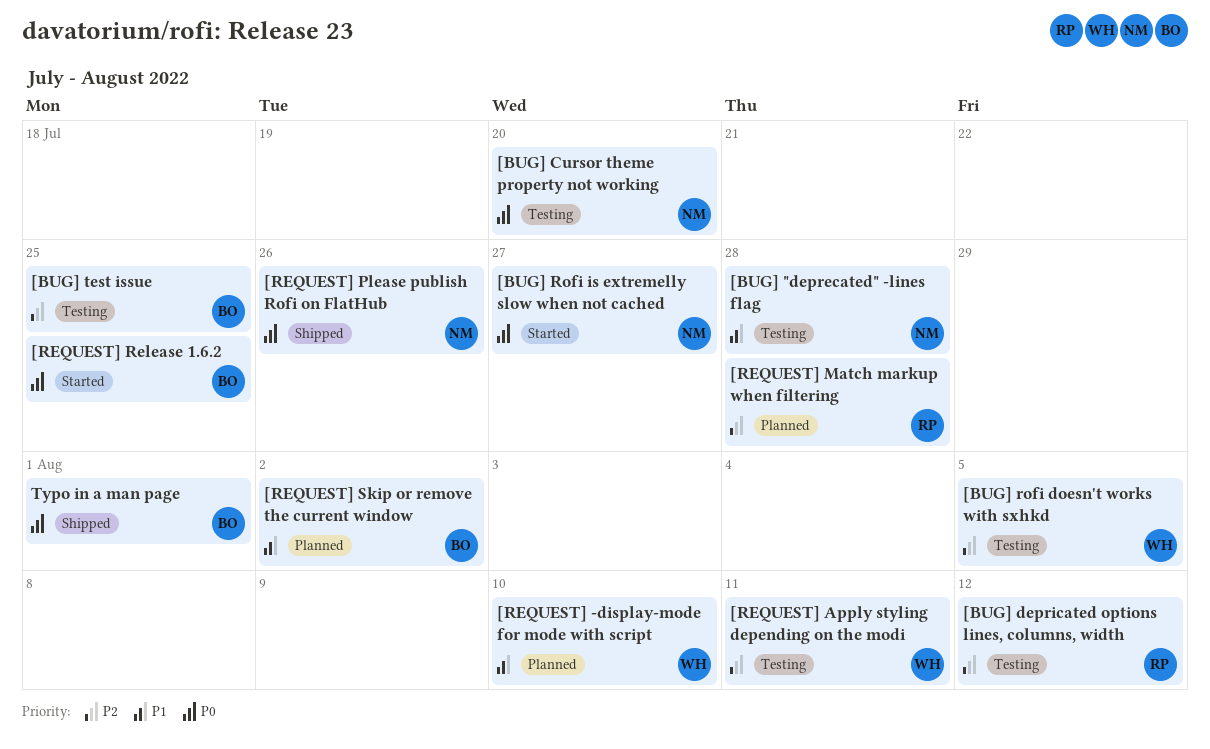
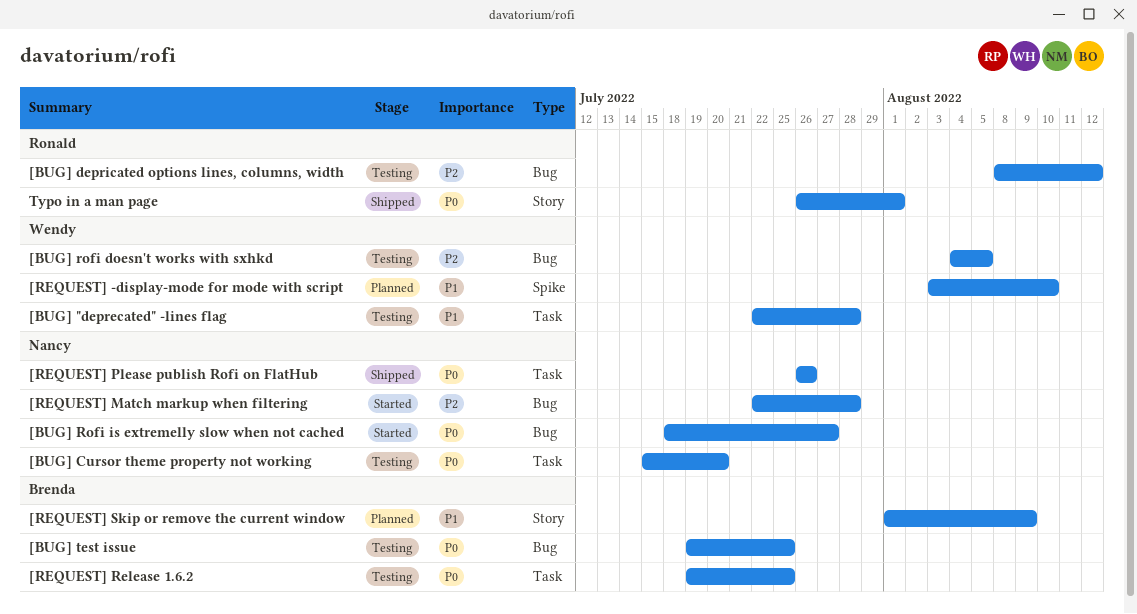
[BUG] "deprecated" -lines flag, owner: Nancy -> Wendy
[BUG] test issue, priority: P2 -> P0
[REQUEST] Apply styling depending on the modi: present -> none
[REQUEST] Match markup when filtering, status: Planned -> Started
[REQUEST] Match markup when filtering, owner: Ronald -> Nancy
[REQUEST] Release 1.6.2, status: Started -> Testing
[REQUEST] Skip or remove the current window, due: Aug 2 -> Aug 9
Typo in a man page, owner: Brenda -> Ronald

